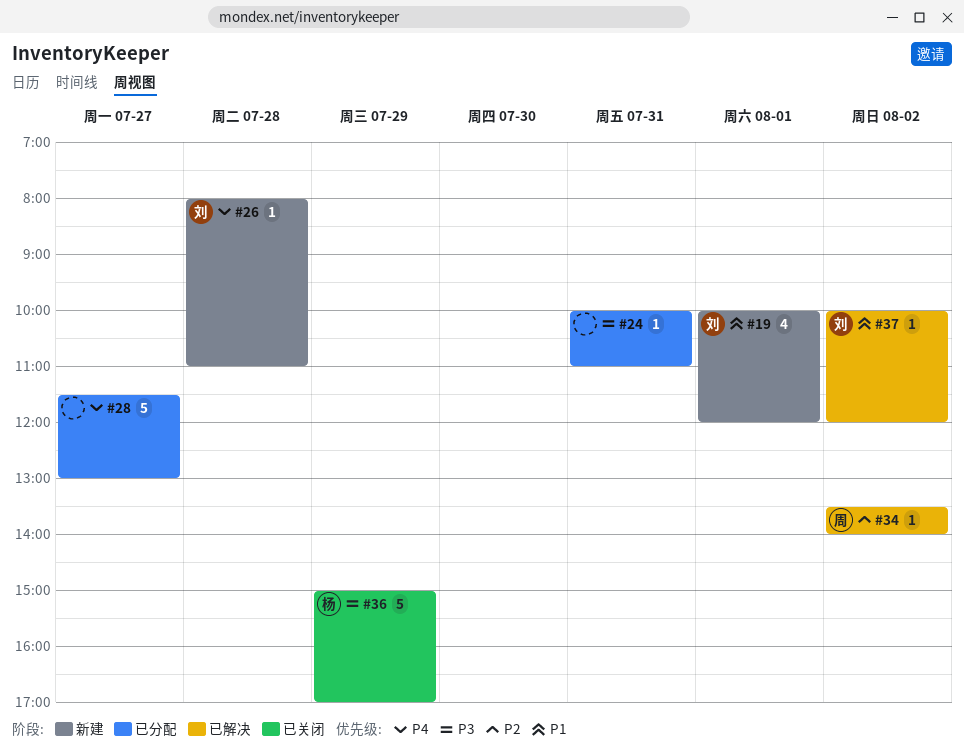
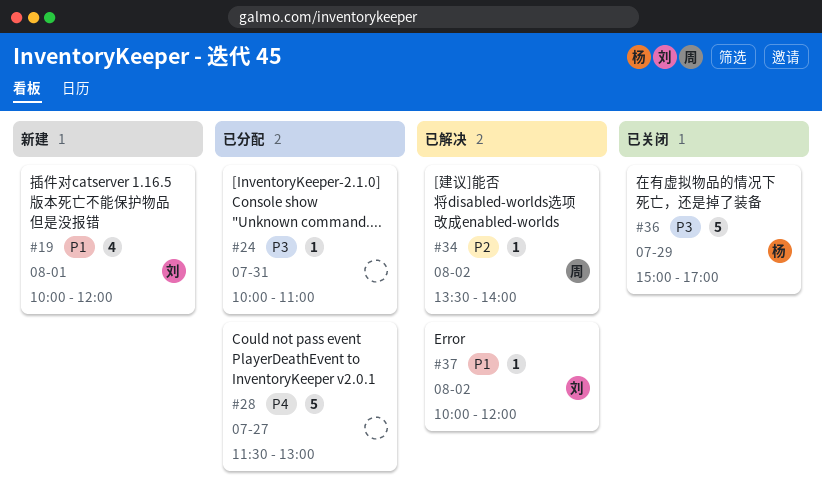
#26: present -> none

